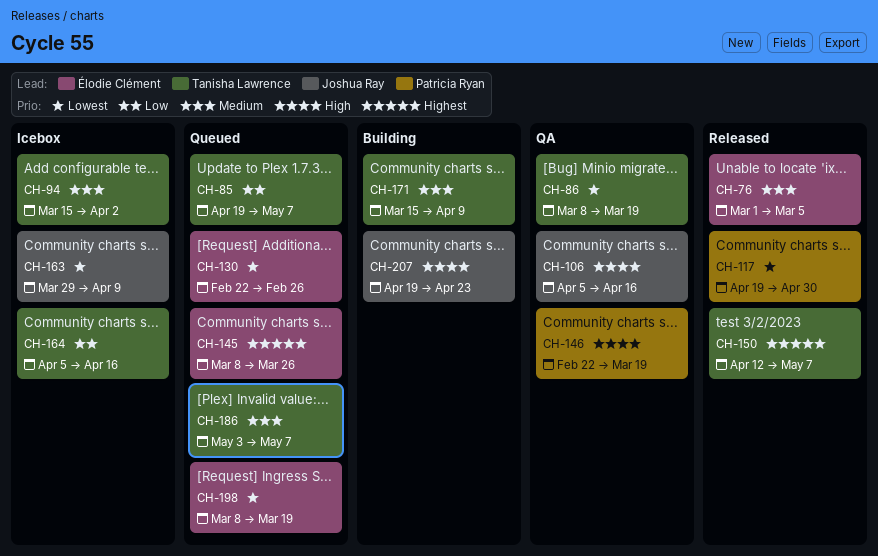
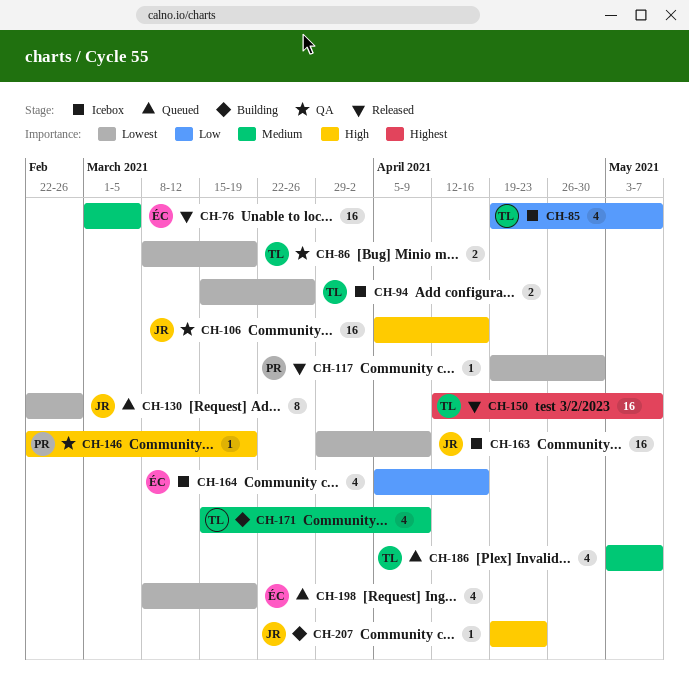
CH-85, status: Queued -> Icebox
CH-94, priority: Medium -> Lowest
CH-94, due: Apr 2 -> Mar 26
CH-130, owner: Élodie Clément -> Joshua Ray
CH-145: present -> none
CH-164, owner: Tanisha Lawrence -> Élodie Clément

